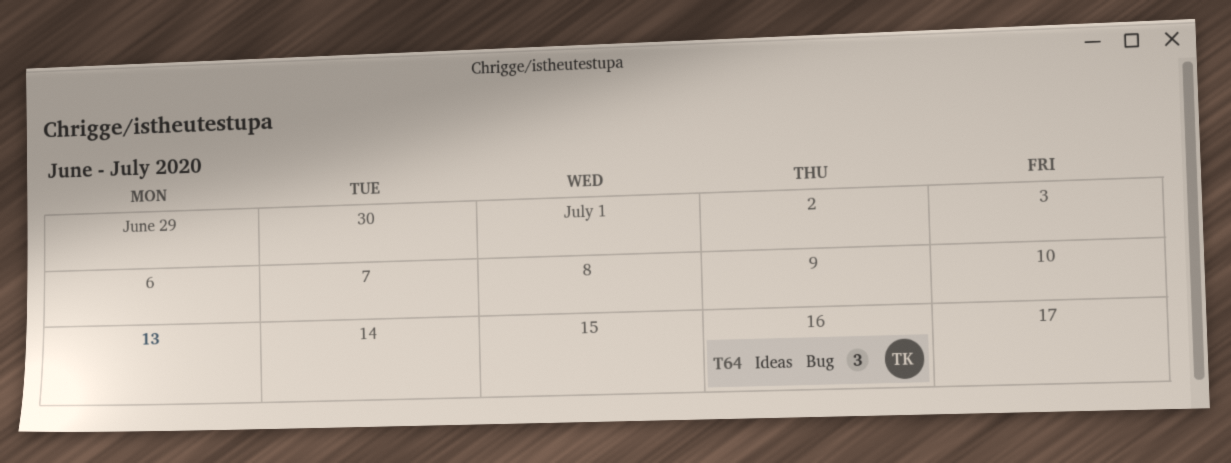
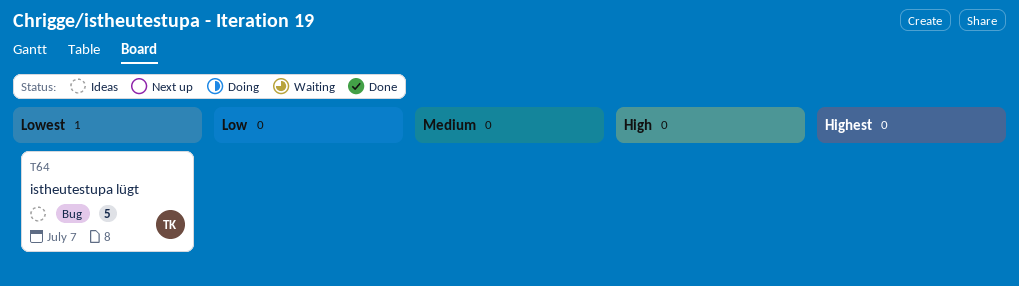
T64, estimate: 3 -> 5
T64, due: Jul 16 -> Jul 7

